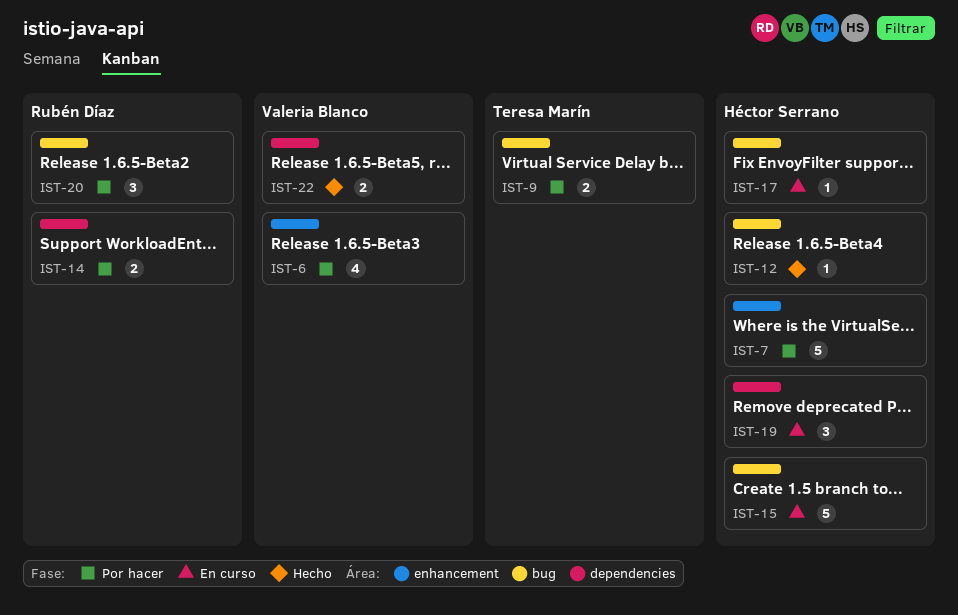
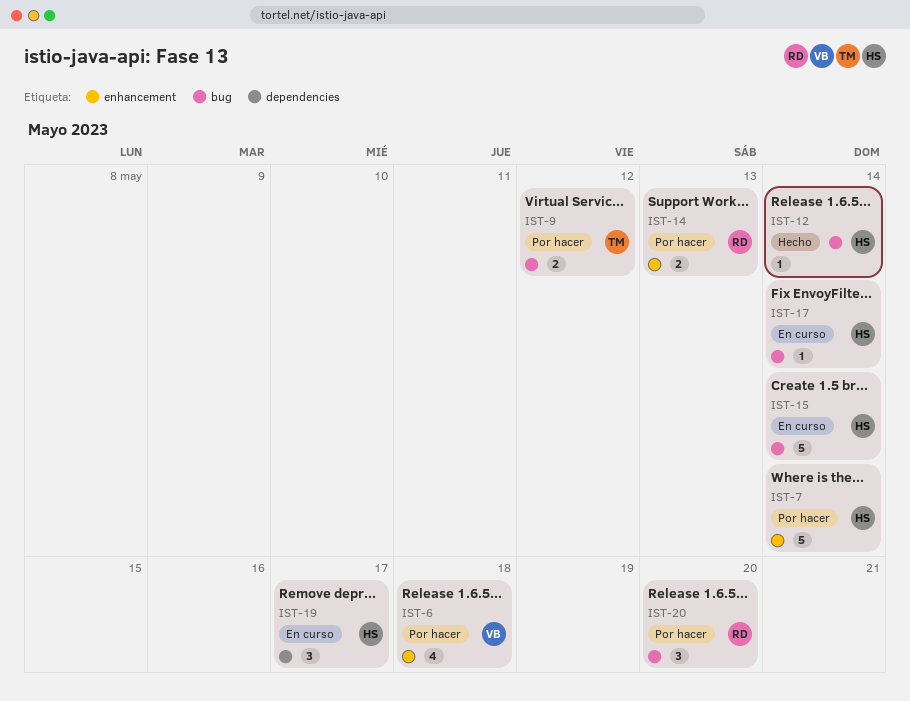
IST-14, label: dependencies -> enhancement
IST-22: present -> none

